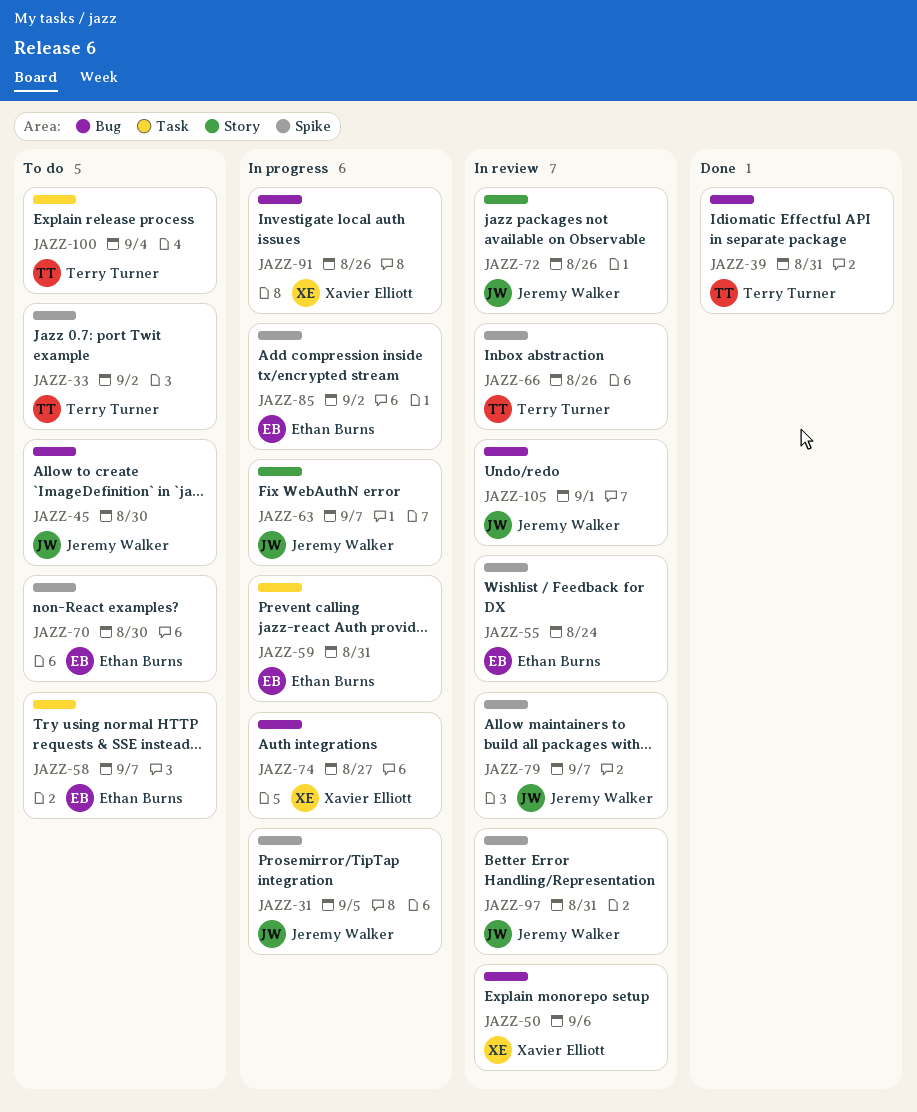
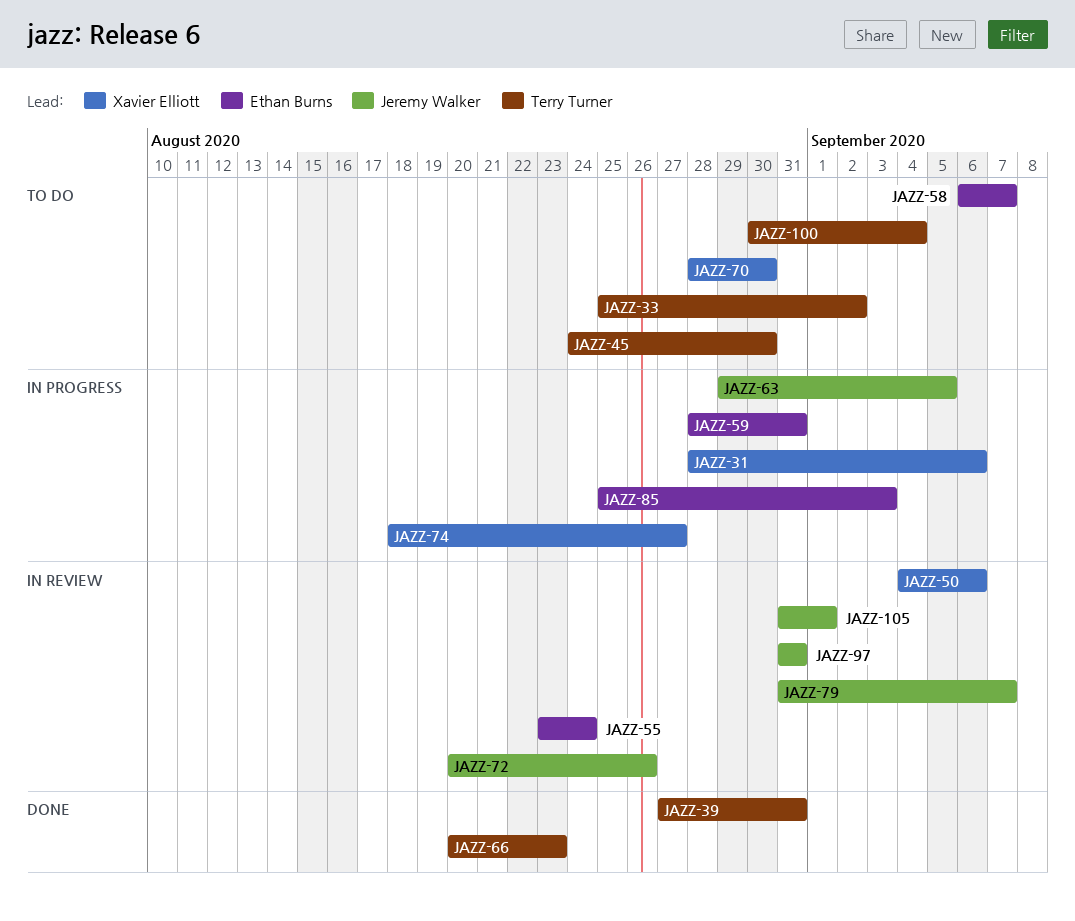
JAZZ-31, owner: Jeremy Walker -> Xavier Elliott
JAZZ-31, due: Sep 5 -> Sep 6
JAZZ-45, owner: Jeremy Walker -> Terry Turner
JAZZ-63, due: Sep 7 -> Sep 5
JAZZ-66, status: In review -> Done
JAZZ-66, due: Aug 26 -> Aug 23
JAZZ-70, owner: Ethan Burns -> Xavier Elliott
JAZZ-85, due: Sep 2 -> Sep 3
JAZZ-91: present -> none

